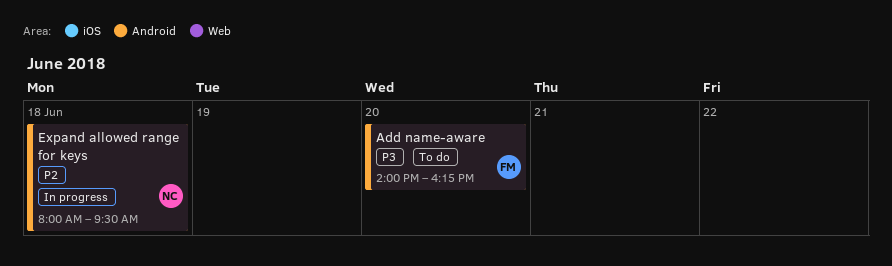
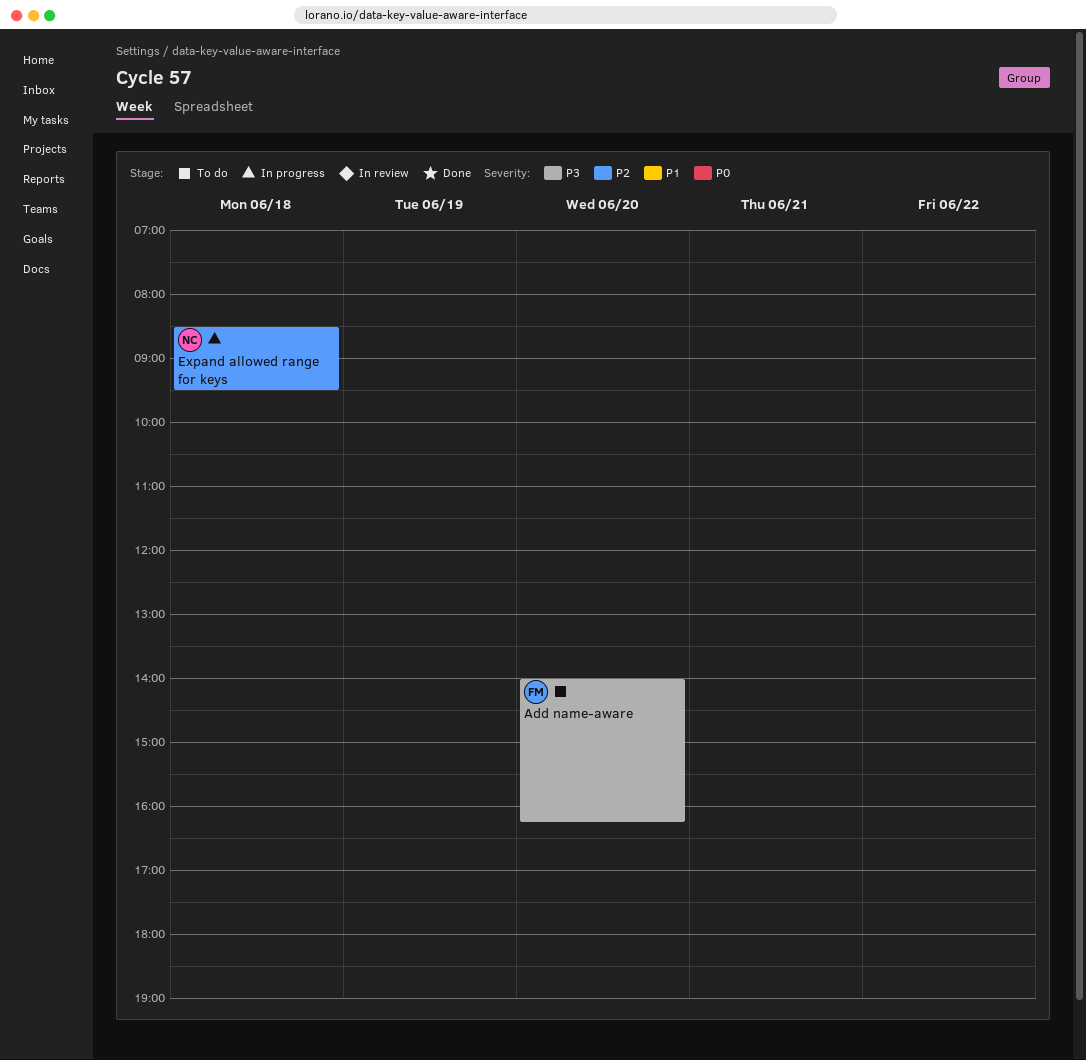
Expand allowed range for keys, begins: 08:00 -> 08:30

